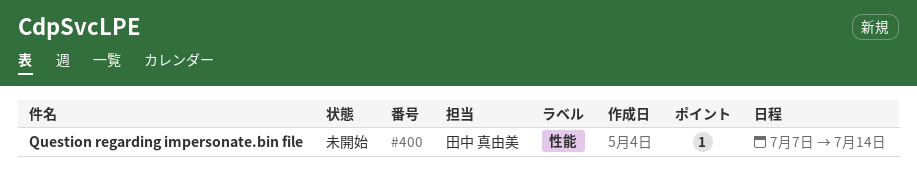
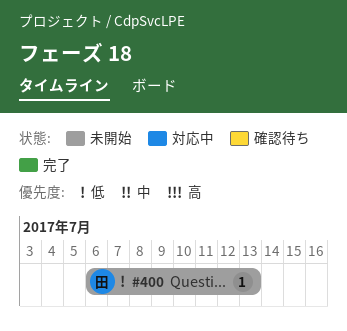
#400, start: Jul 7 -> Jul 6
#400, due: Jul 14 -> Jul 13

